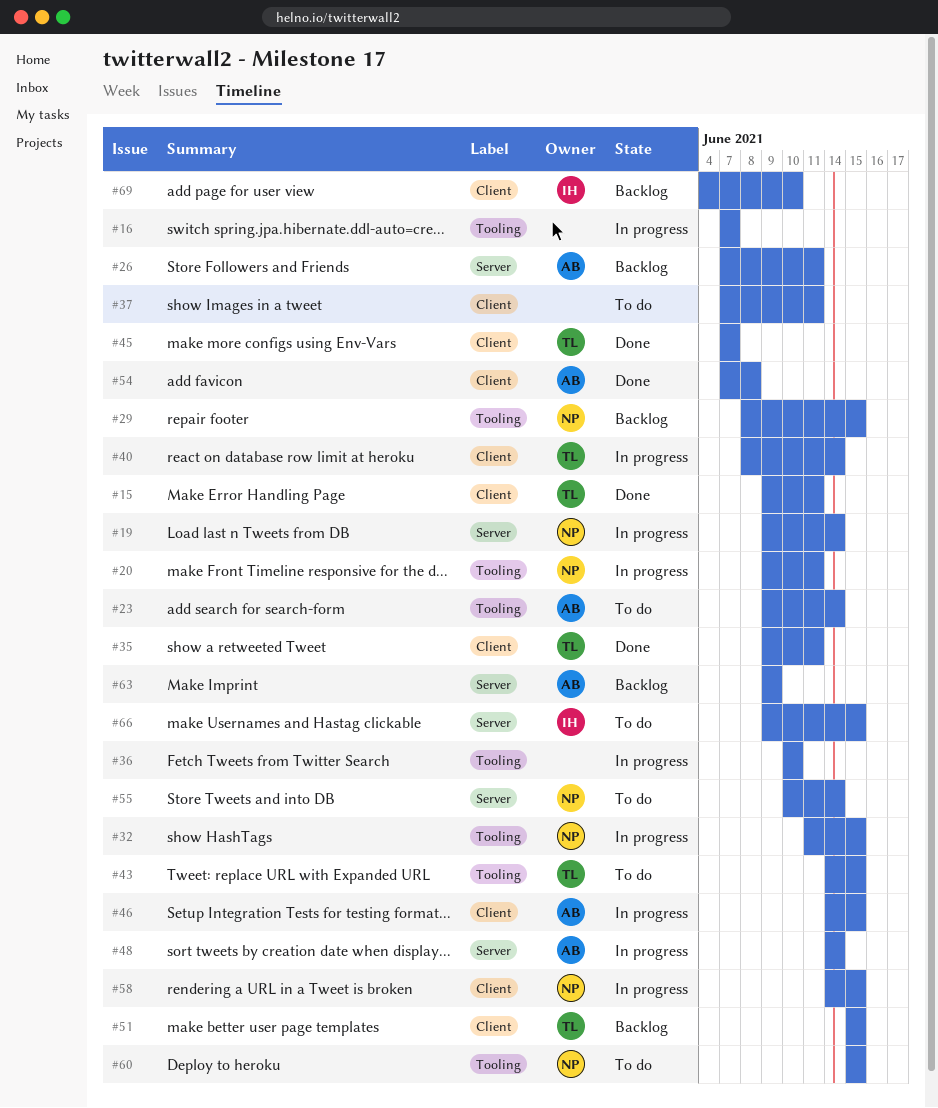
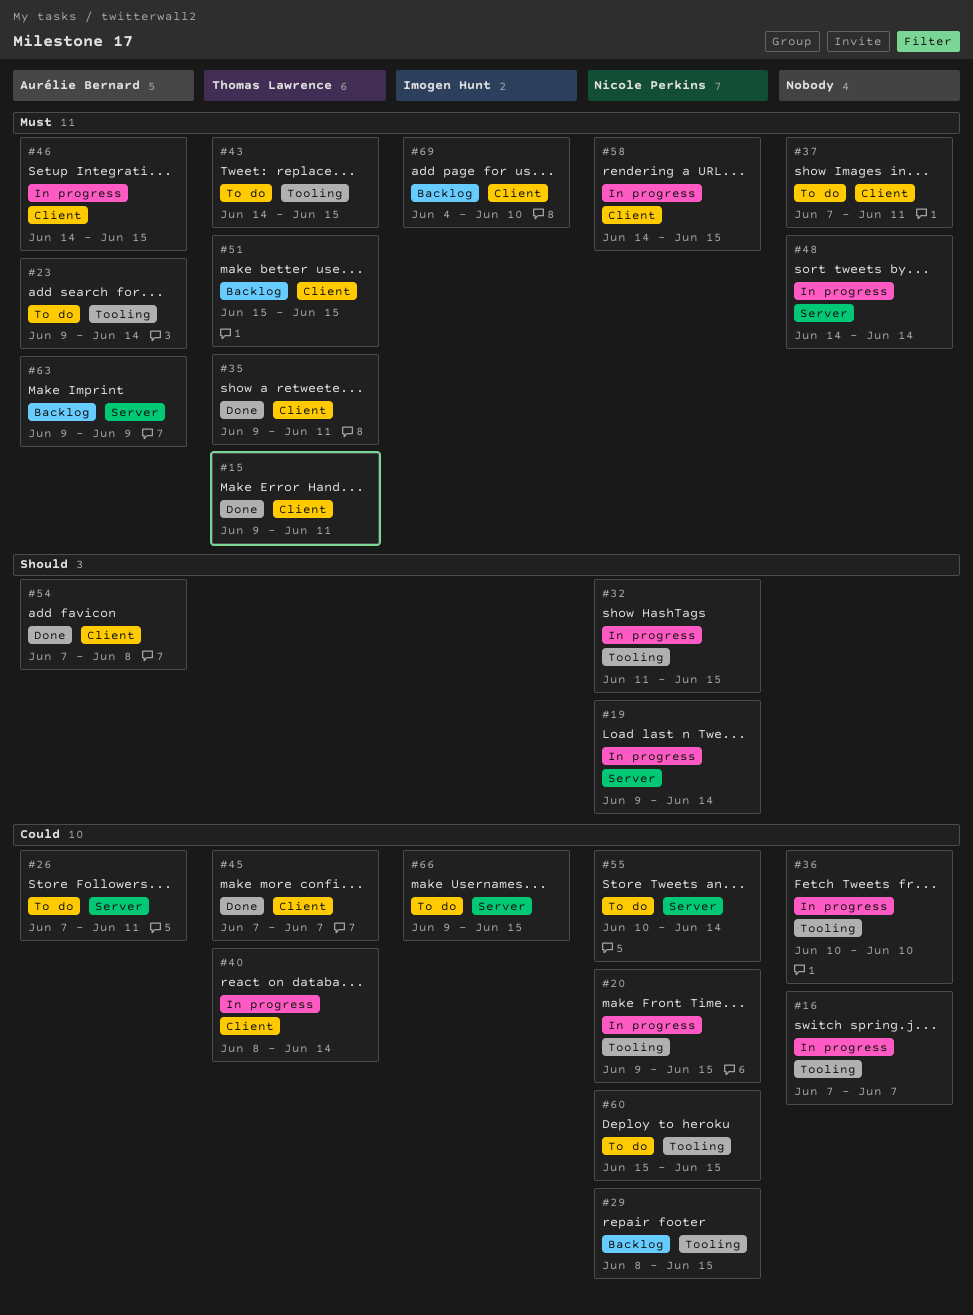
#20, due: Jun 11 -> Jun 15
#26, status: Backlog -> To do
#48, owner: Aurélie Bernard -> none

